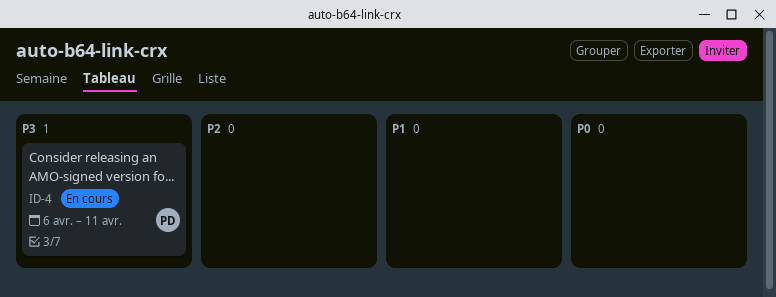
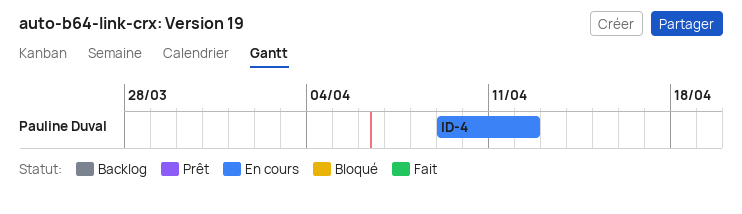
ID-4, start: Apr 6 -> Apr 9
ID-4, due: Apr 11 -> Apr 12

